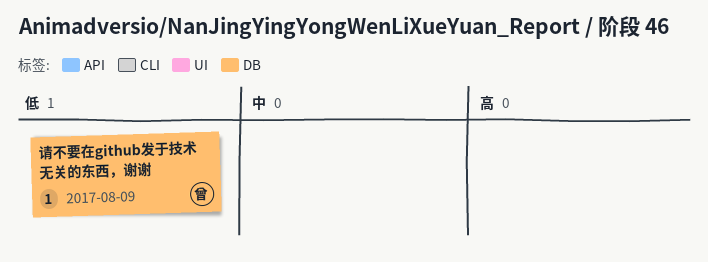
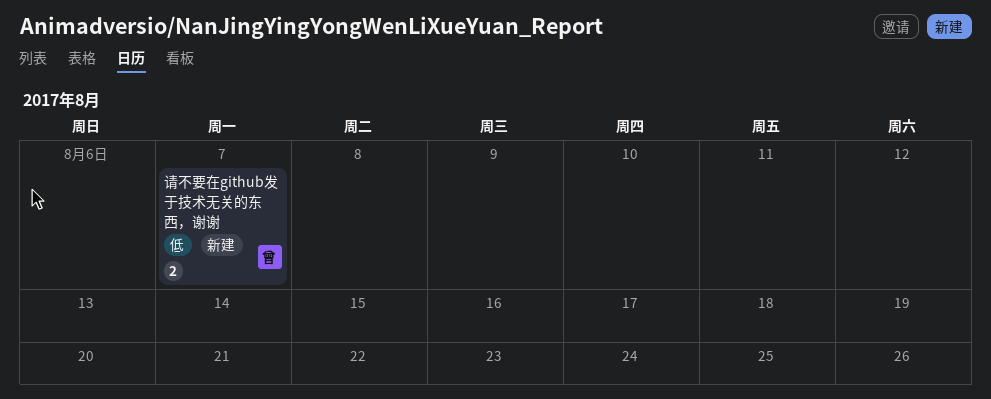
请不要在github发于技术无关的东西，谢谢, estimate: 1 -> 2
请不要在github发于技术无关的东西，谢谢, due: Aug 9 -> Aug 7

